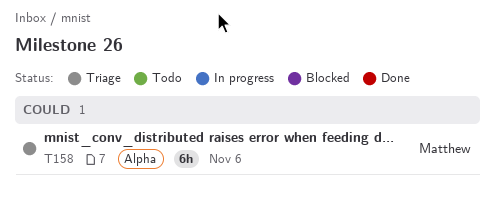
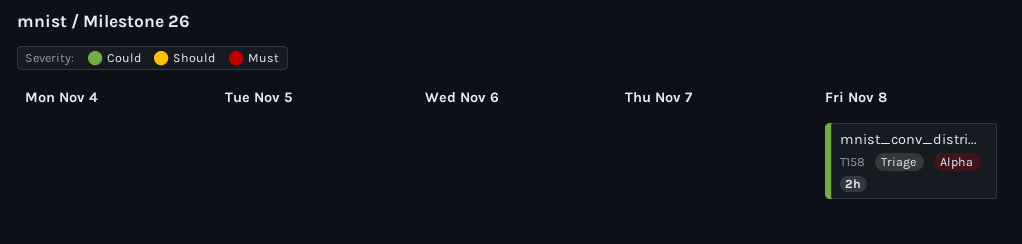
T158, estimate: 6h -> 2h
T158, due: Nov 6 -> Nov 8

